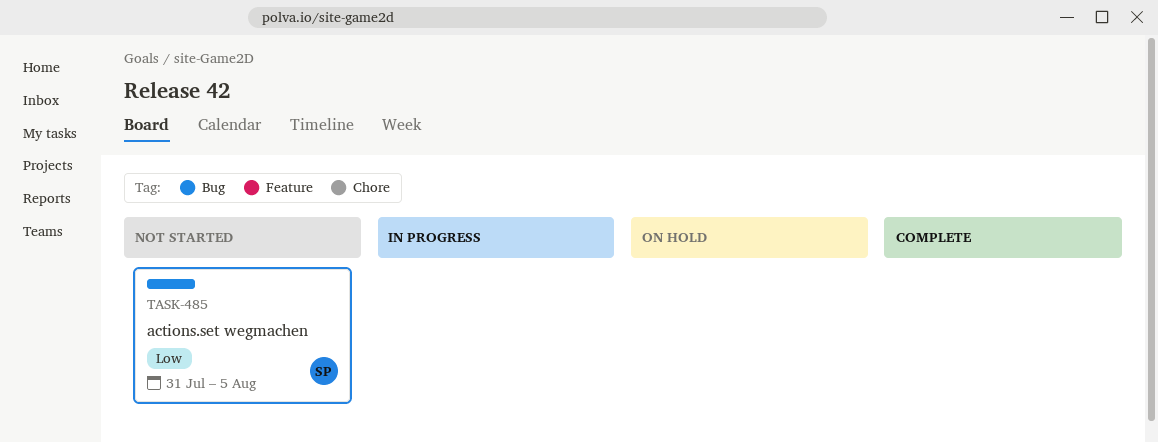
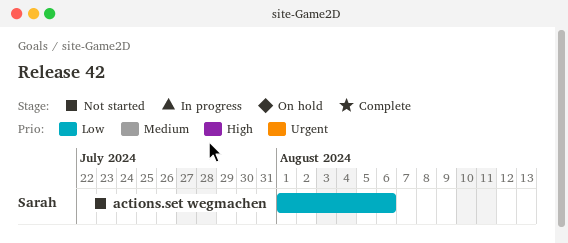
actions.set wegmachen, start: Jul 31 -> Aug 1
actions.set wegmachen, due: Aug 5 -> Aug 6

